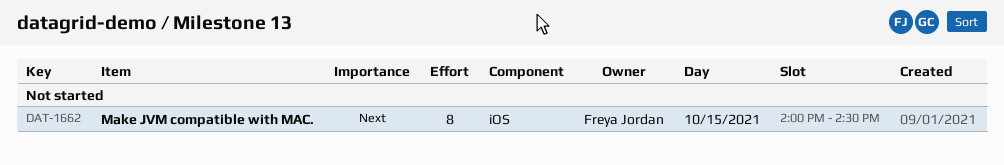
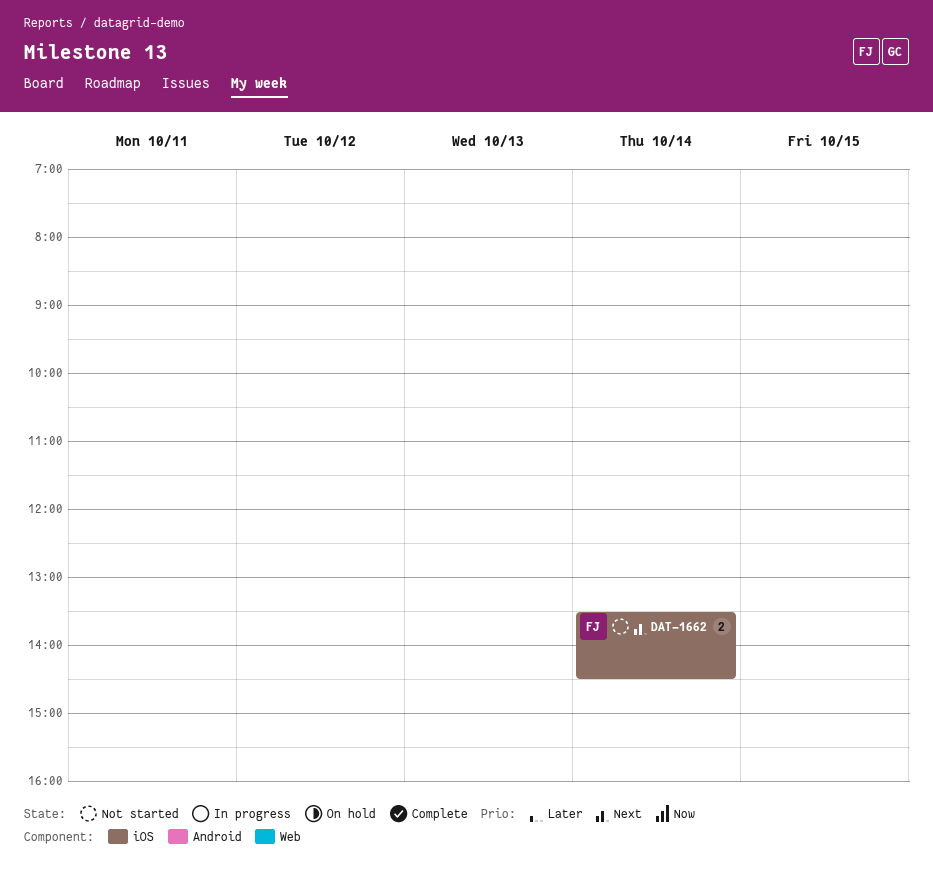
DAT-1662, estimate: 8 -> 2
DAT-1662, day: Oct 15 -> Oct 14
DAT-1662, begins: 14:00 -> 13:30

